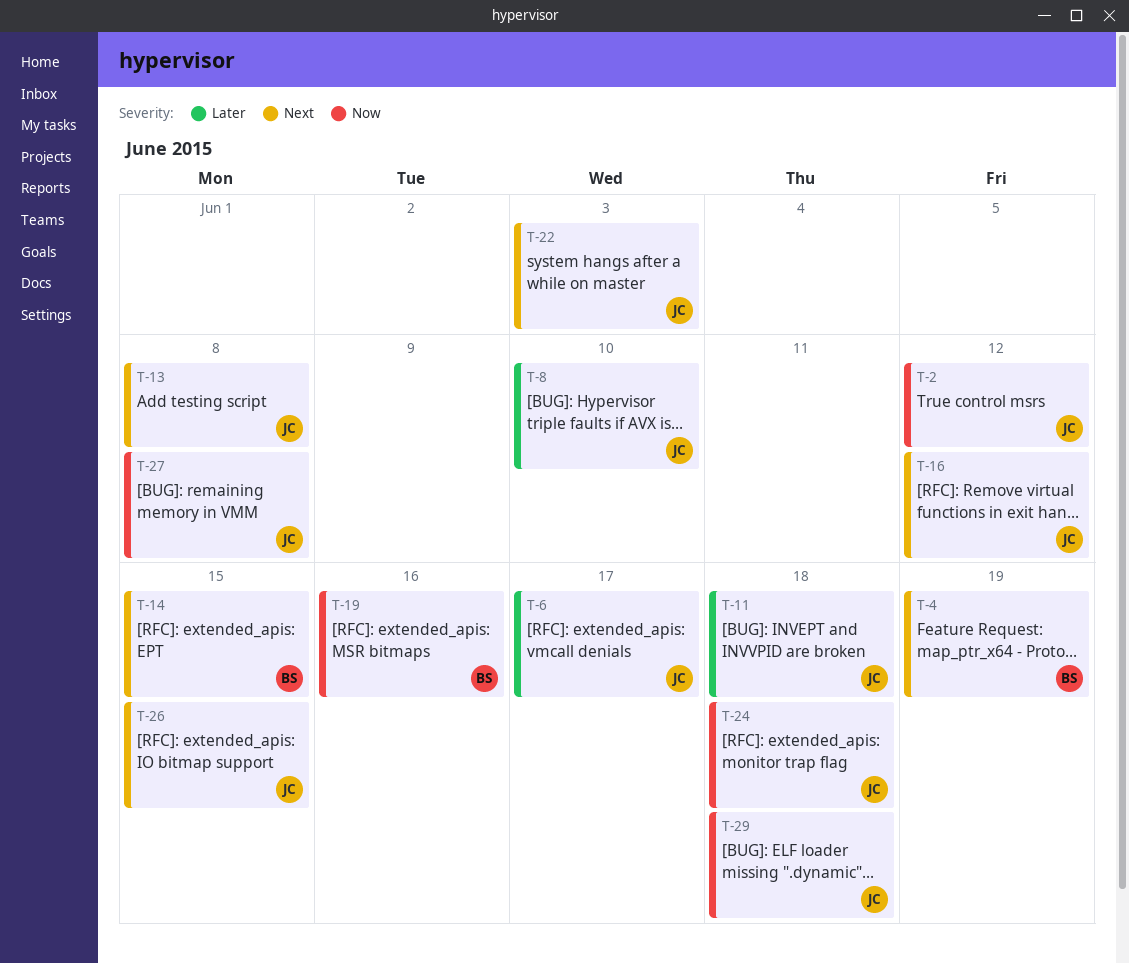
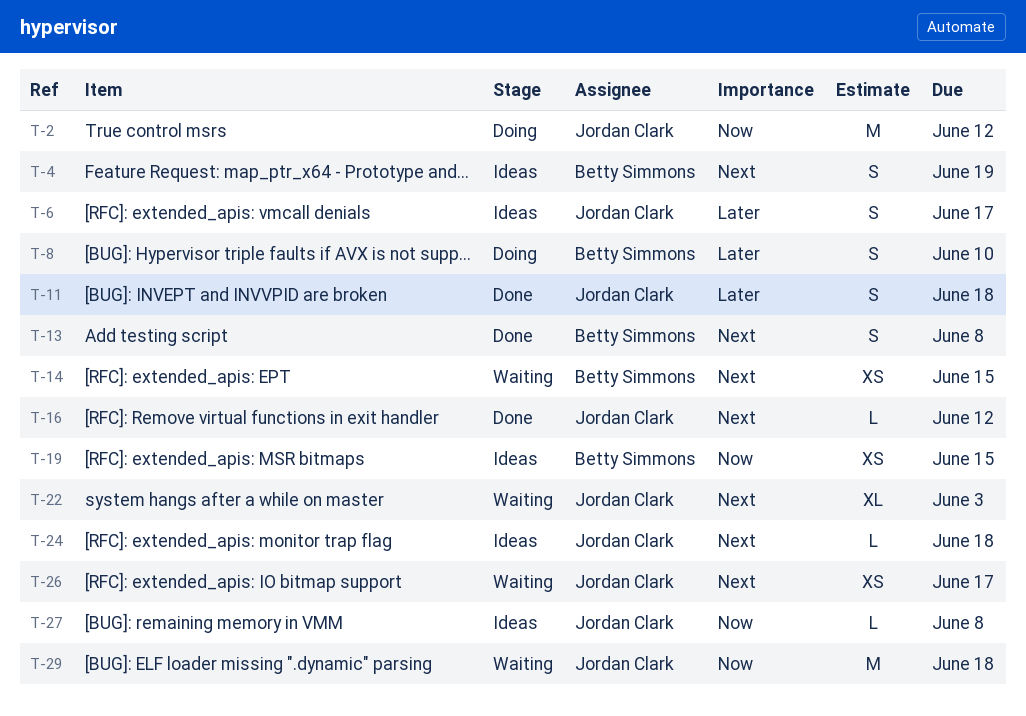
T-8, owner: Jordan Clark -> Betty Simmons
T-13, owner: Jordan Clark -> Betty Simmons
T-19, due: Jun 16 -> Jun 15
T-24, priority: Now -> Next
T-26, due: Jun 15 -> Jun 17

